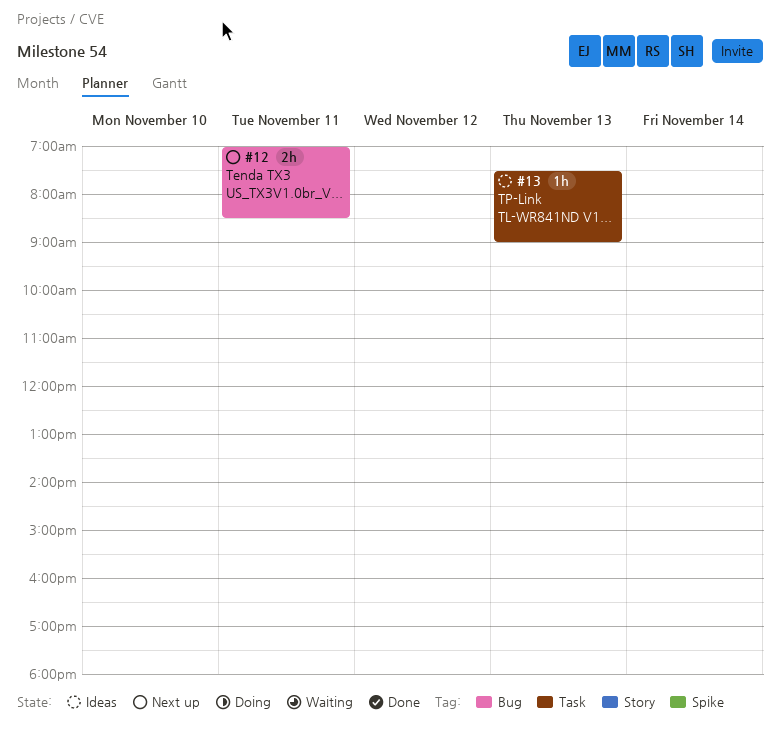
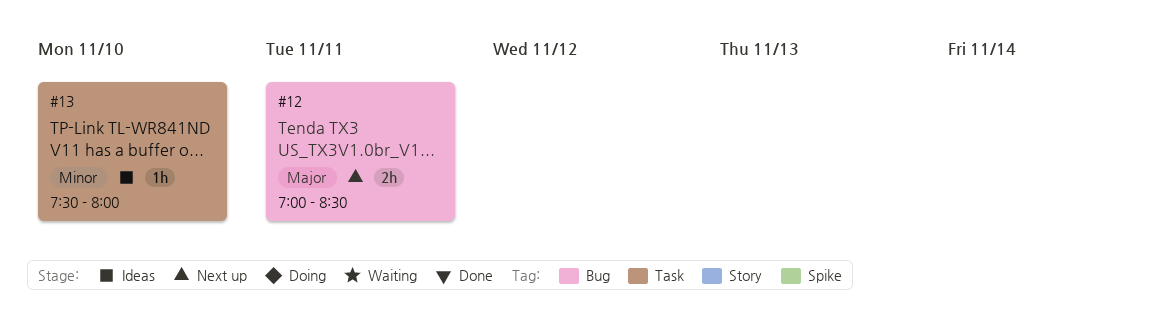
#13, day: Nov 13 -> Nov 10
#13, ends: 09:00 -> 08:00

